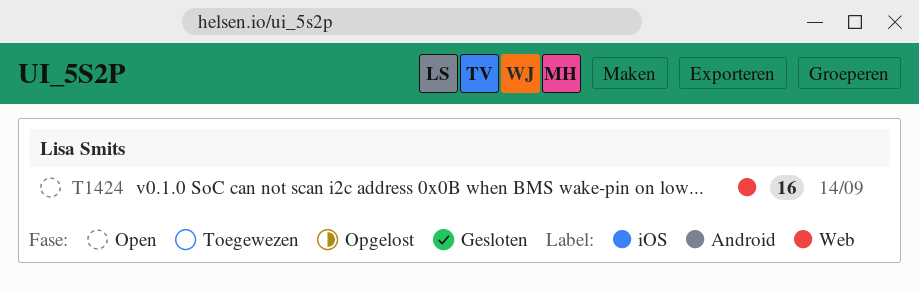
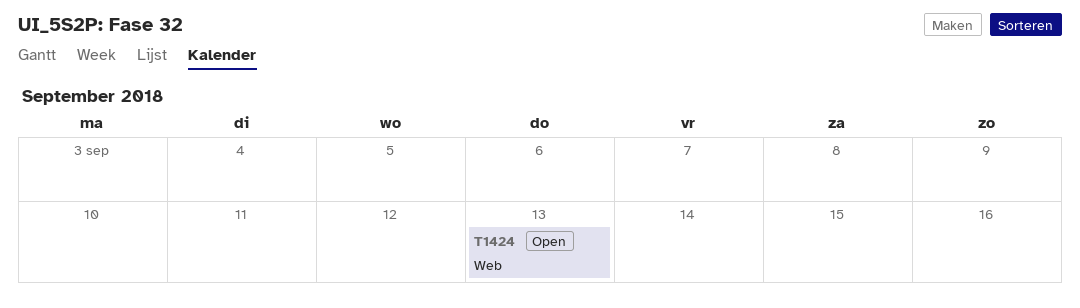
T1424, due: Sep 14 -> Sep 13

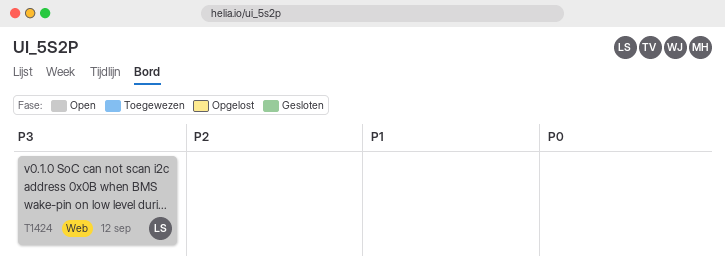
T1424, due: Sep 13 -> Sep 12

